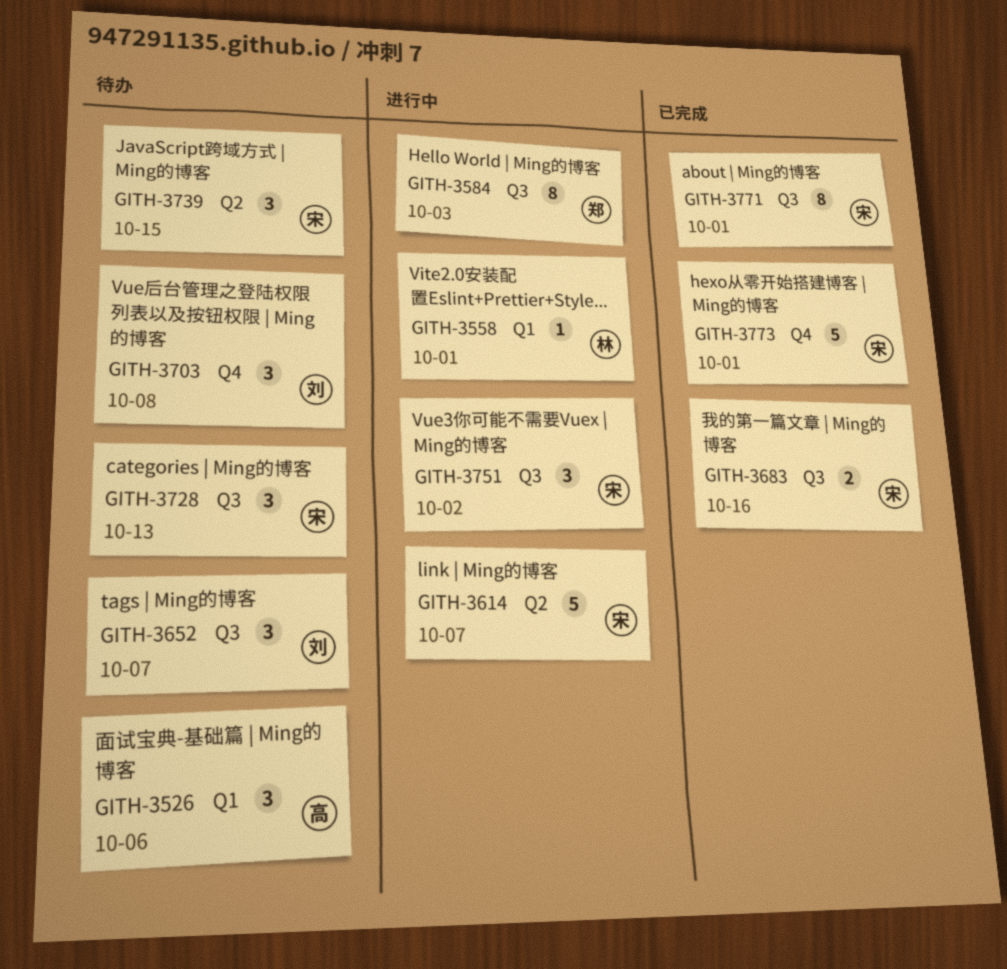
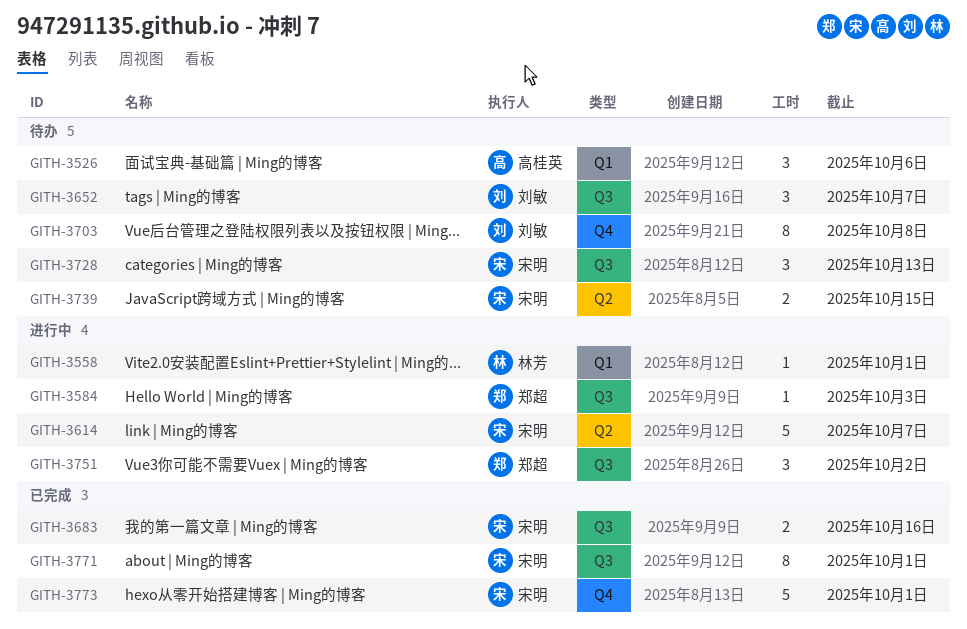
GITH-3584, estimate: 8 -> 1
GITH-3703, estimate: 3 -> 8
GITH-3739, estimate: 3 -> 2
GITH-3751, owner: 宋明 -> 郑超

